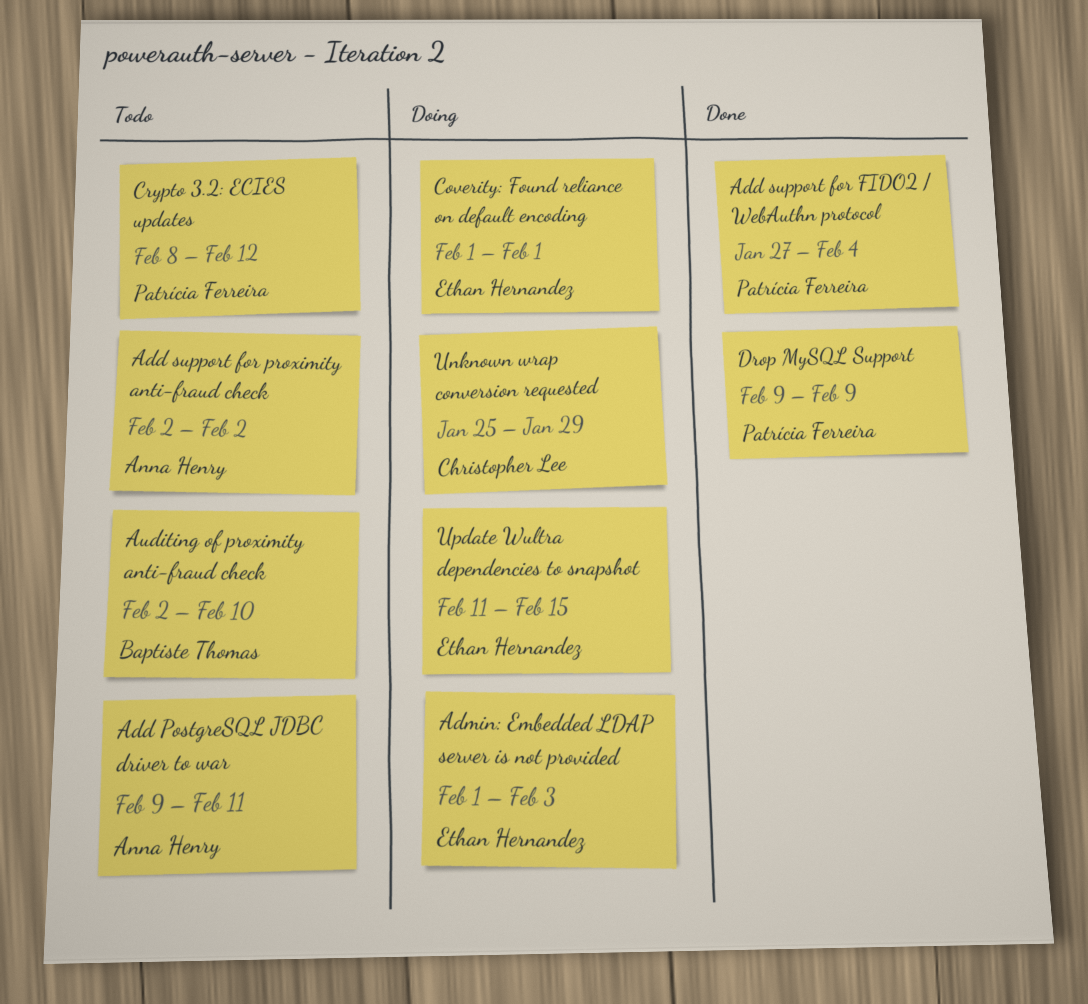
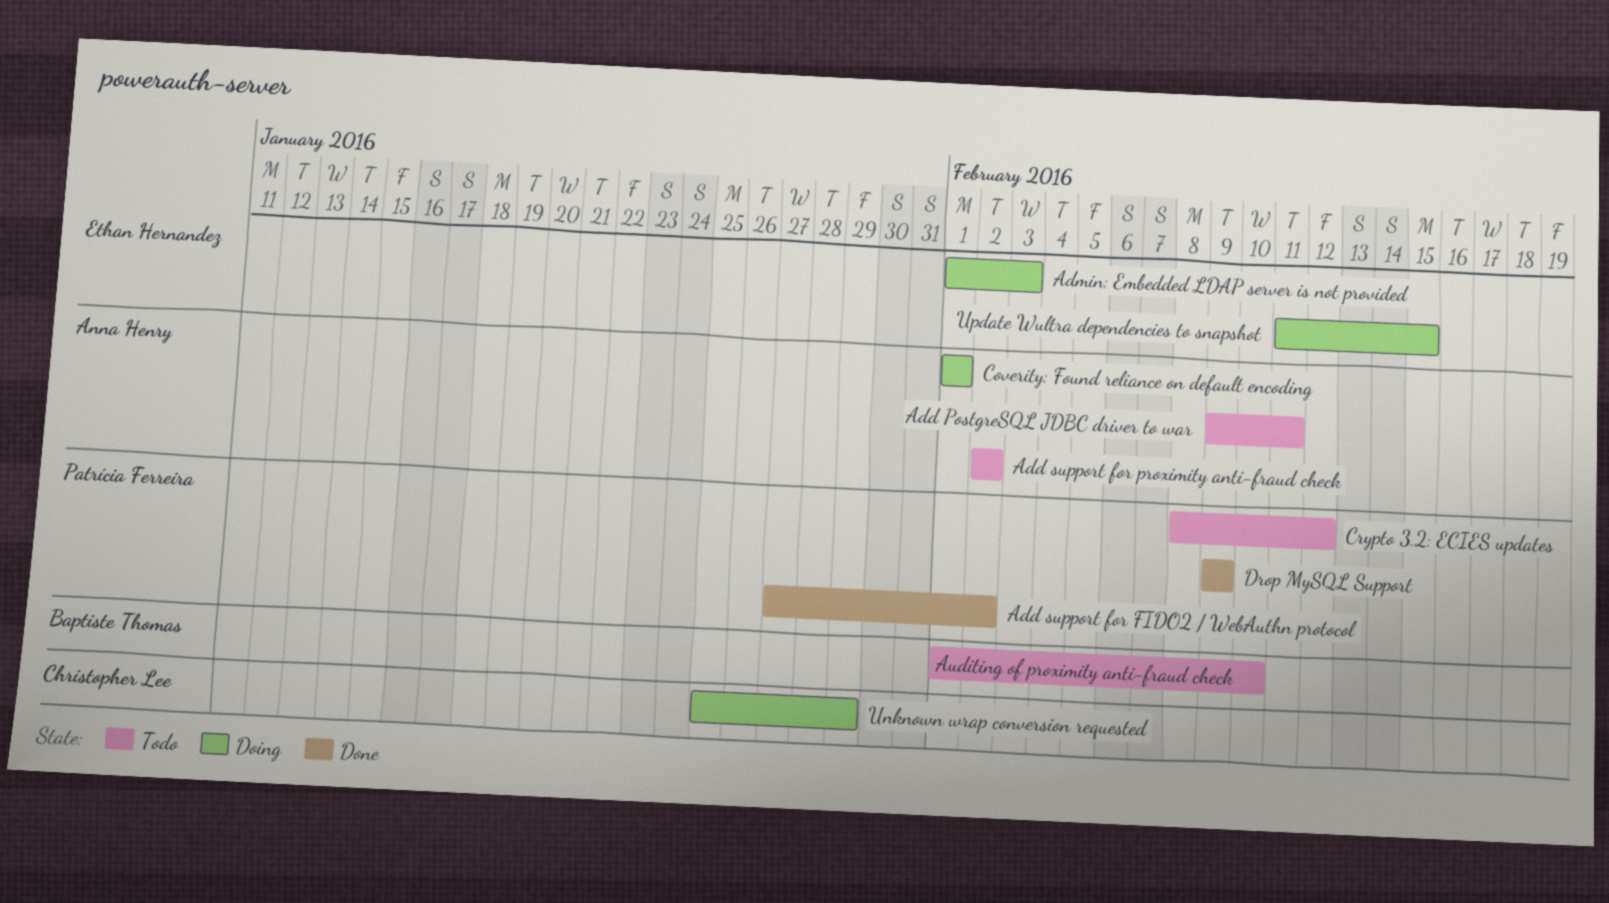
Add support for FIDO2 / WebAuthn protocol, due: Feb 4 -> Feb 2
Auditing of proximity anti-fraud check, start: Feb 2 -> Feb 1
Coverity: Found reliance on default encoding, owner: Ethan Hernandez -> Anna Henry

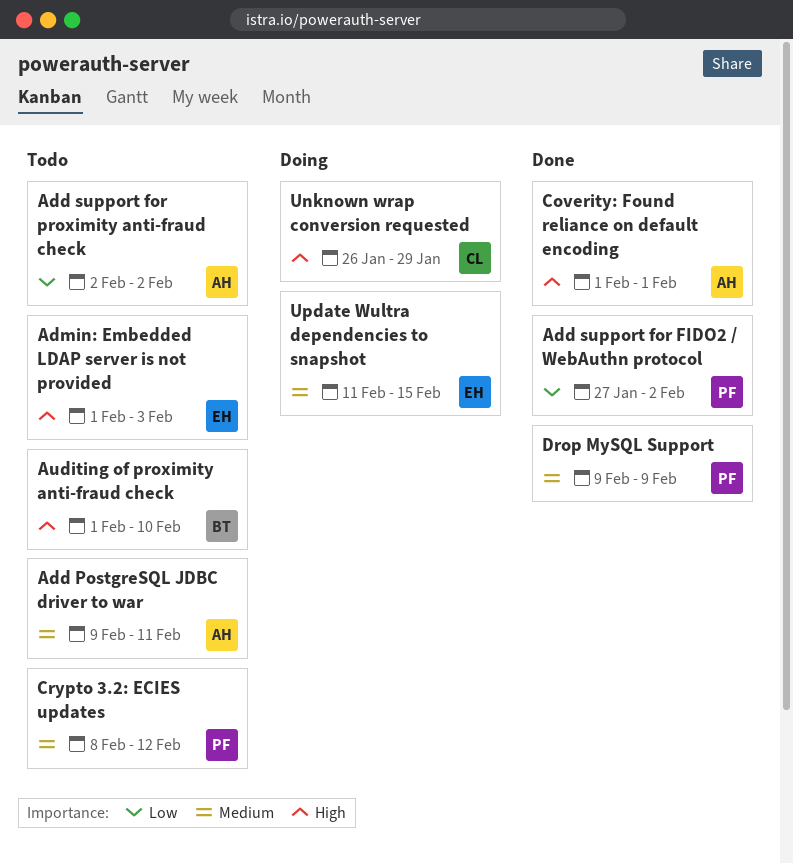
Admin: Embedded LDAP server is not provided, status: Doing -> Todo
Coverity: Found reliance on default encoding, status: Doing -> Done
Unknown wrap conversion requested, start: Jan 25 -> Jan 26

